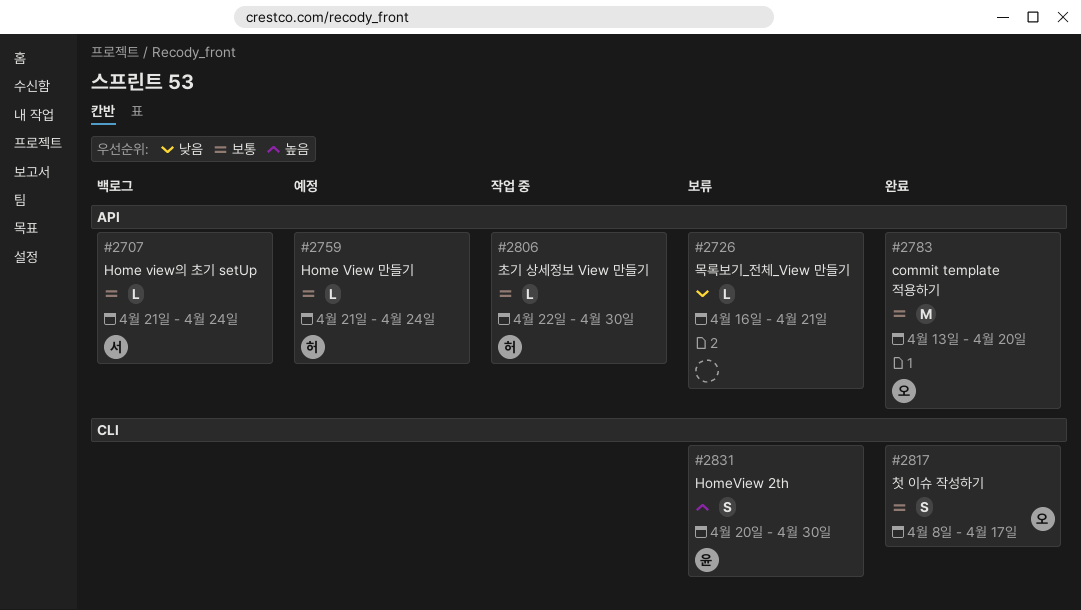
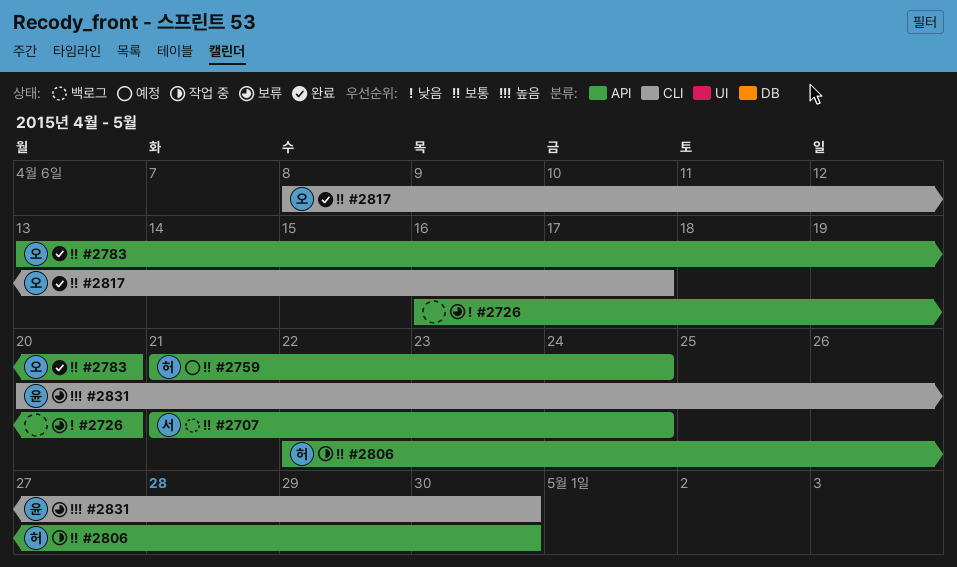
#2726, due: Apr 21 -> Apr 20

